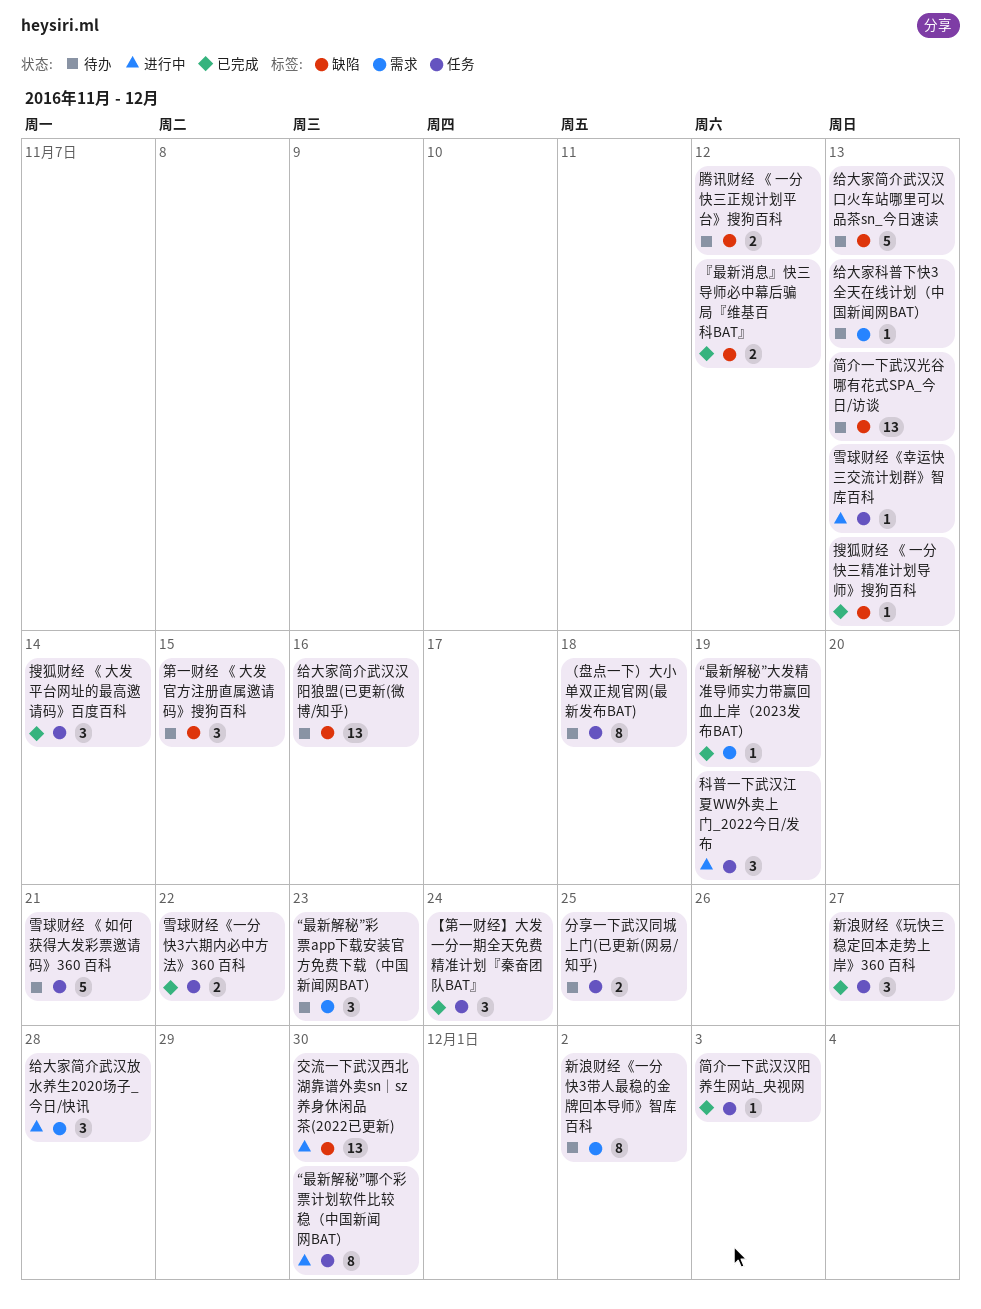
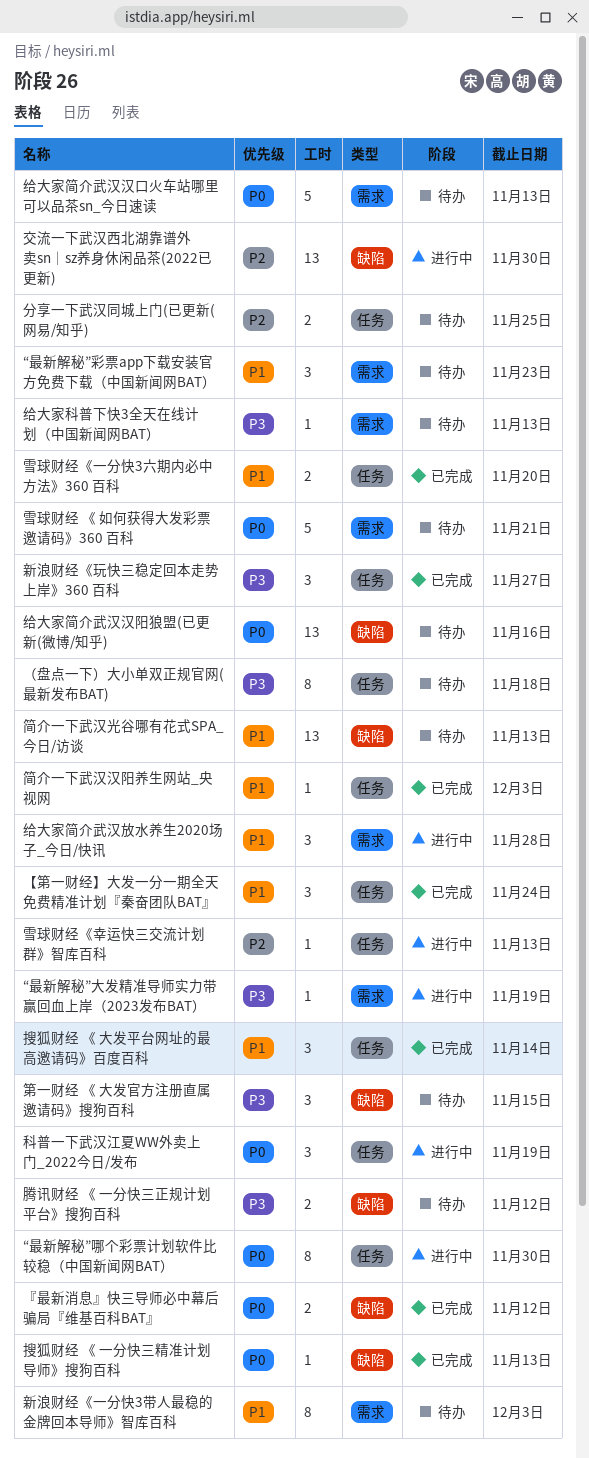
“最新解秘”大发精准导师实力带赢回血上岸（2023发布BAT）, status: 已完成 -> 进行中
新浪财经《一分快3带人最稳的金牌回本导师》智库百科, due: Dec 2 -> Dec 3
给大家简介武汉汉口火车站哪里可以品茶sn_今日速读, label: 缺陷 -> 需求
雪球财经 《 如何获得大发彩票邀请码》360 百科, label: 任务 -> 需求
雪球财经《一分快3六期内必中方法》360 百科, due: Nov 22 -> Nov 20

